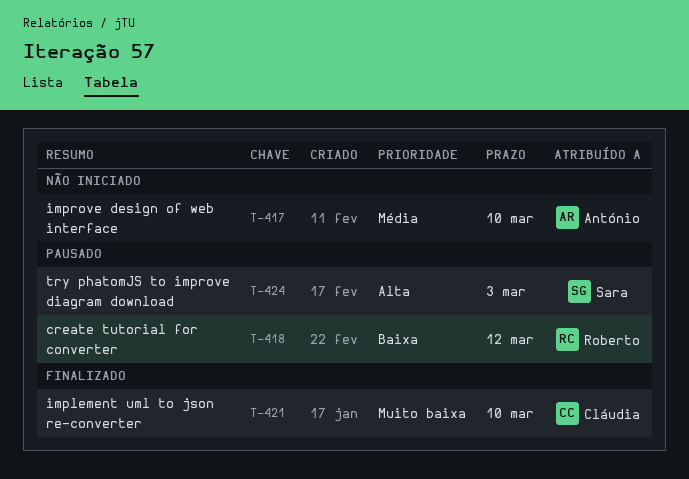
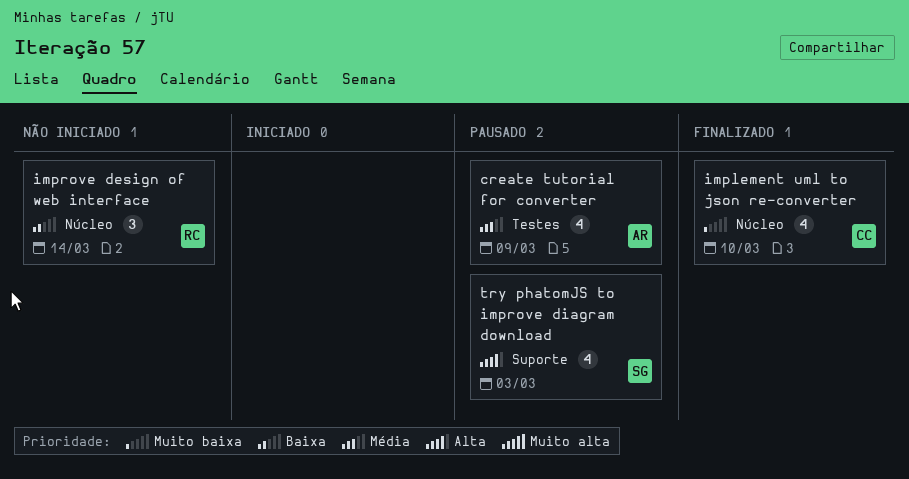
create tutorial for converter, owner: Roberto -> António
create tutorial for converter, priority: Baixa -> Média
create tutorial for converter, due: Mar 12 -> Mar 9
improve design of web interface, owner: António -> Roberto
improve design of web interface, priority: Média -> Baixa
improve design of web interface, due: Mar 10 -> Mar 14

